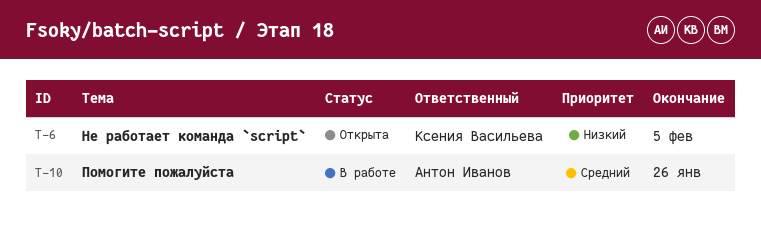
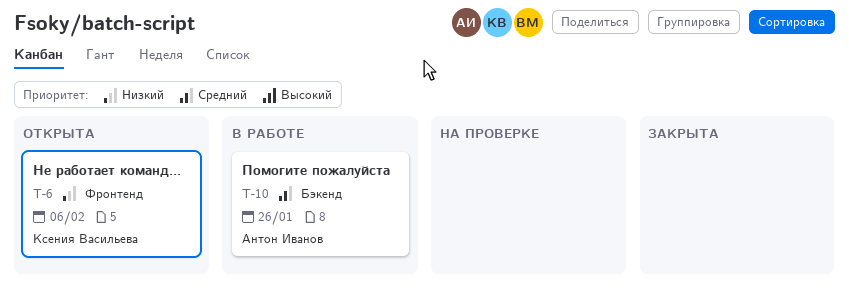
T-6, due: Feb 5 -> Feb 6

